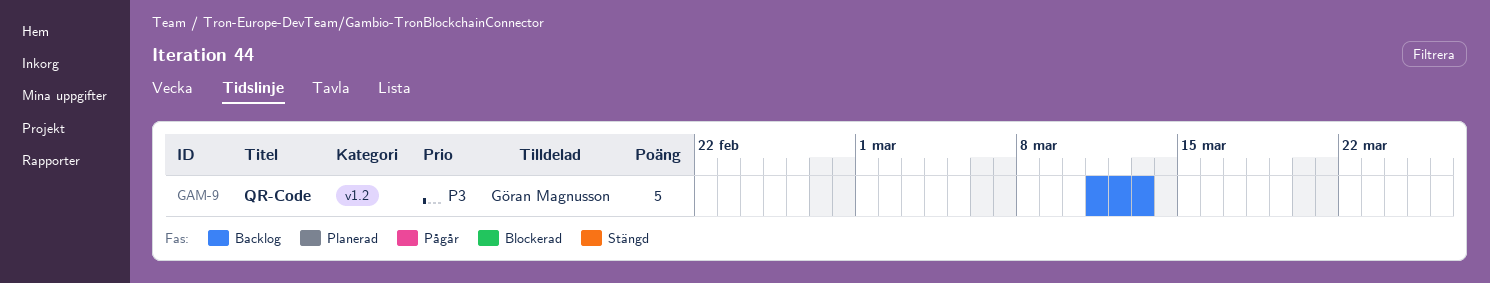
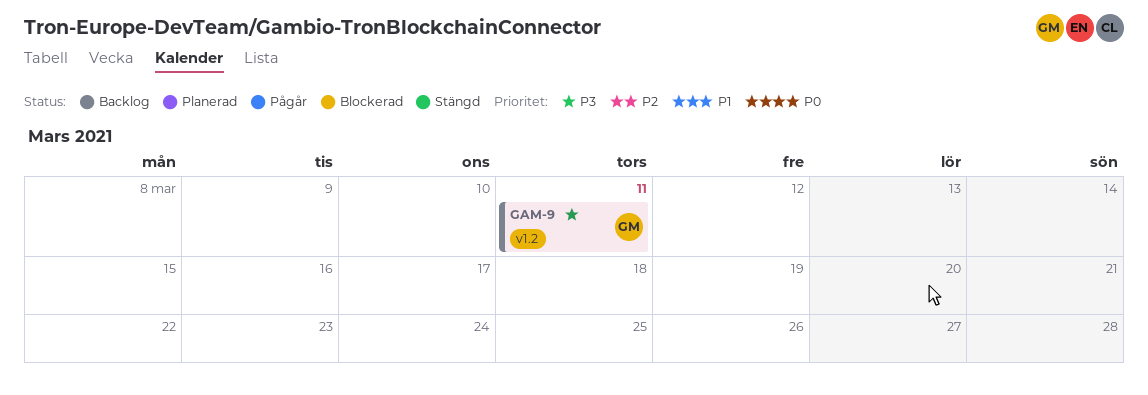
GAM-9, due: Mar 13 -> Mar 11

